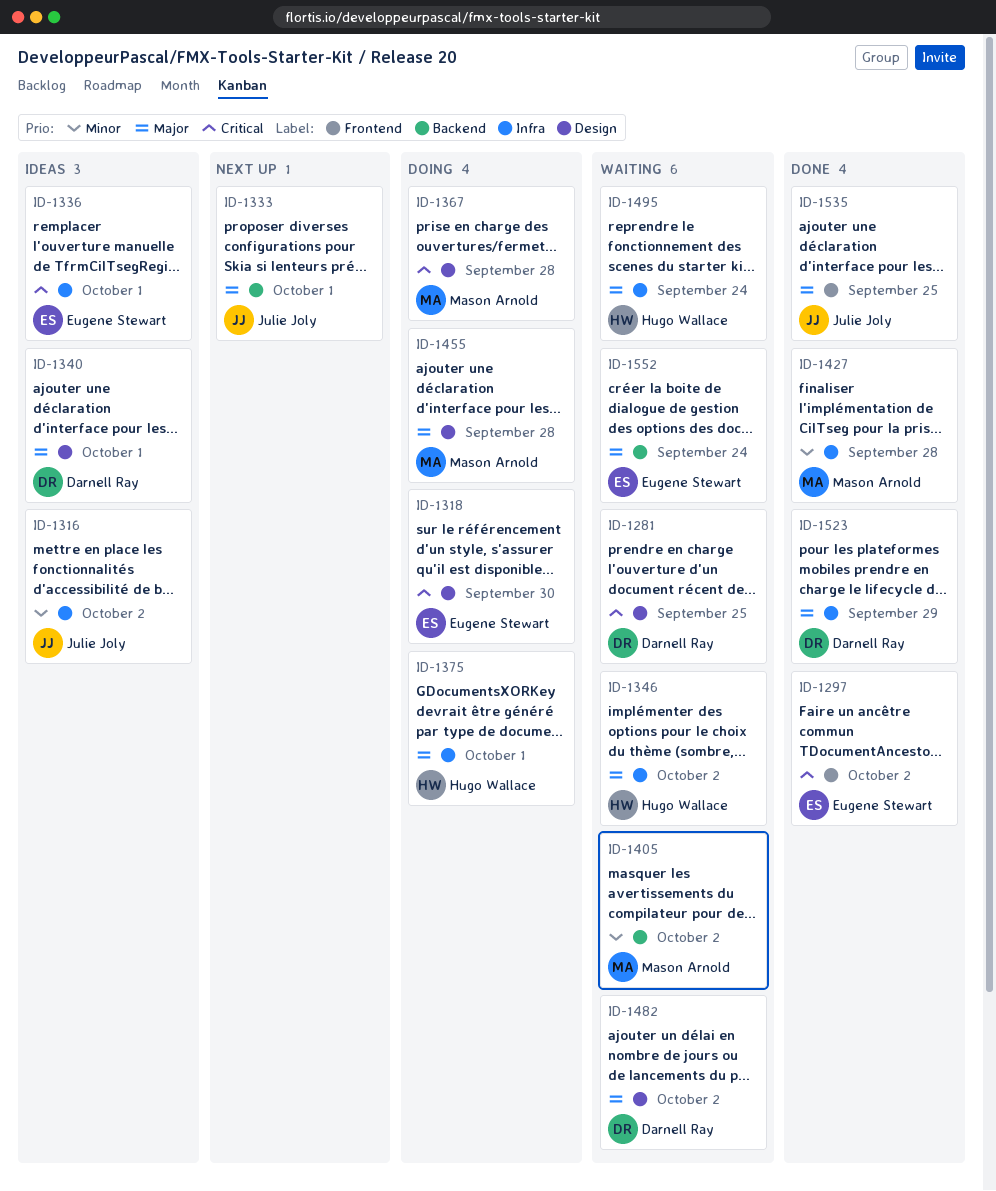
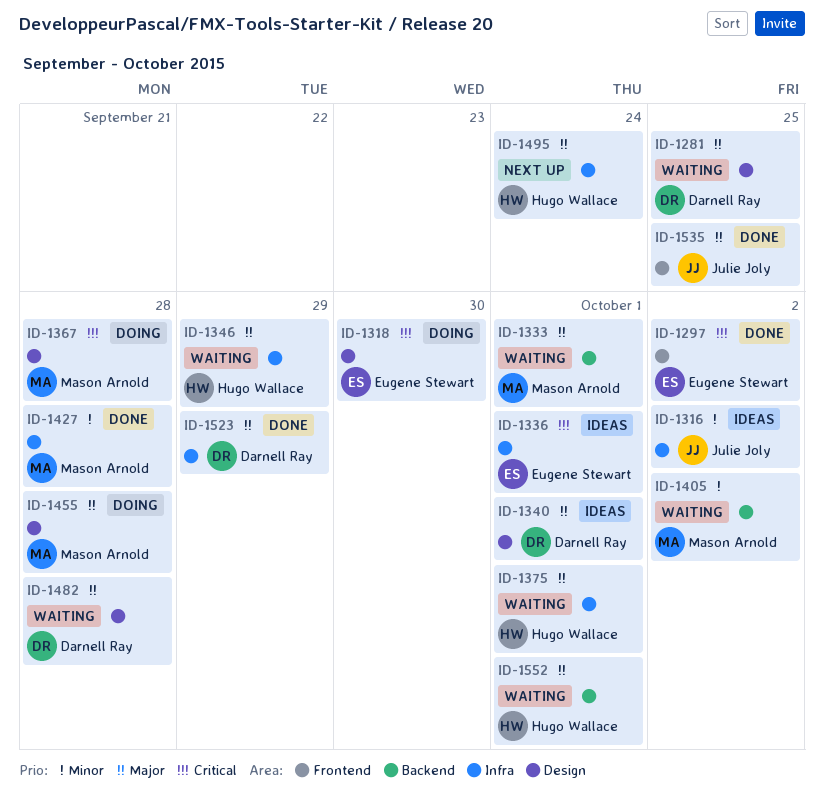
ID-1281, priority: Critical -> Major
ID-1333, status: Next up -> Waiting
ID-1333, owner: Julie Joly -> Mason Arnold
ID-1346, due: Oct 2 -> Sep 29
ID-1375, status: Doing -> Waiting
ID-1482, due: Oct 2 -> Sep 28
ID-1495, status: Waiting -> Next up
ID-1552, owner: Eugene Stewart -> Hugo Wallace
ID-1552, due: Sep 24 -> Oct 1

